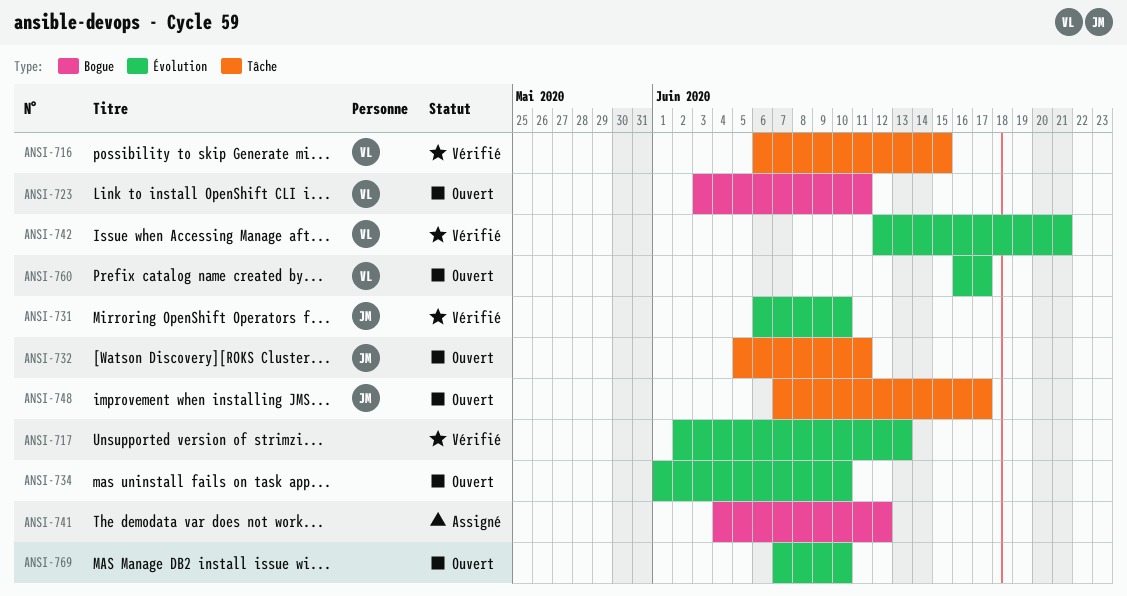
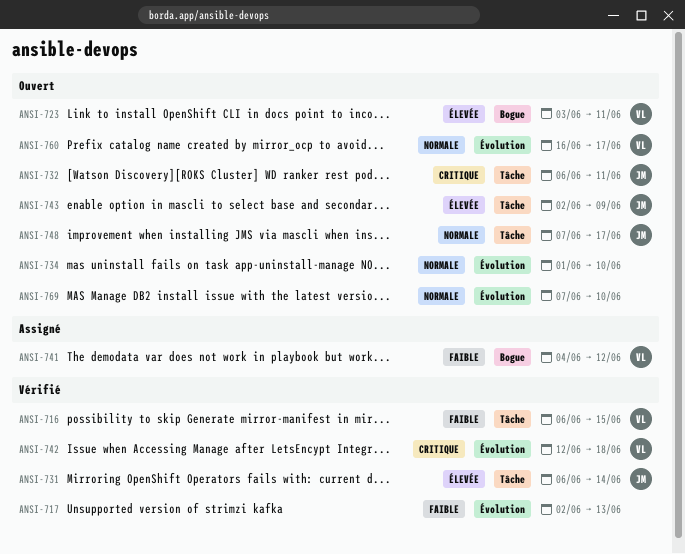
ANSI-731, label: Évolution -> Tâche
ANSI-731, due: Jun 10 -> Jun 14
ANSI-732, start: Jun 5 -> Jun 6
ANSI-741, owner: none -> VL
ANSI-742, due: Jun 21 -> Jun 18
ANSI-743: none -> present

